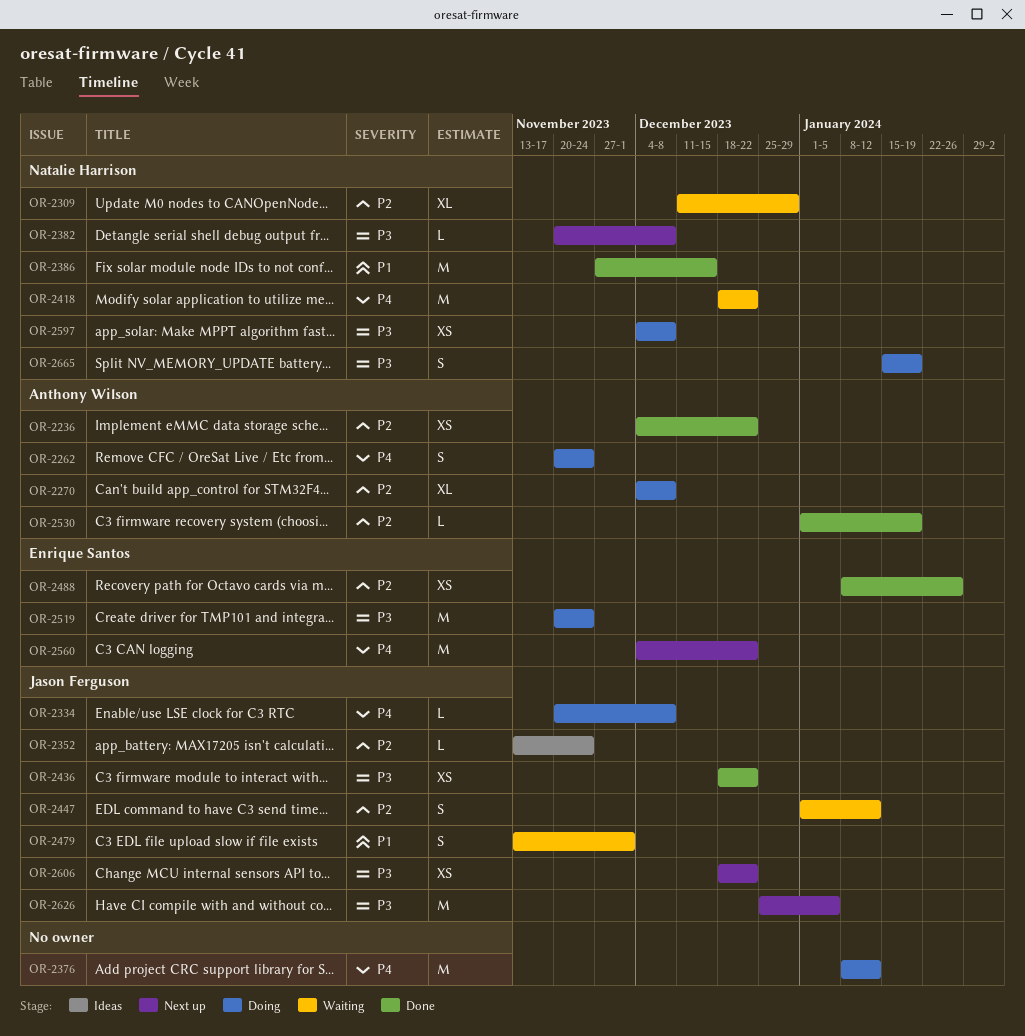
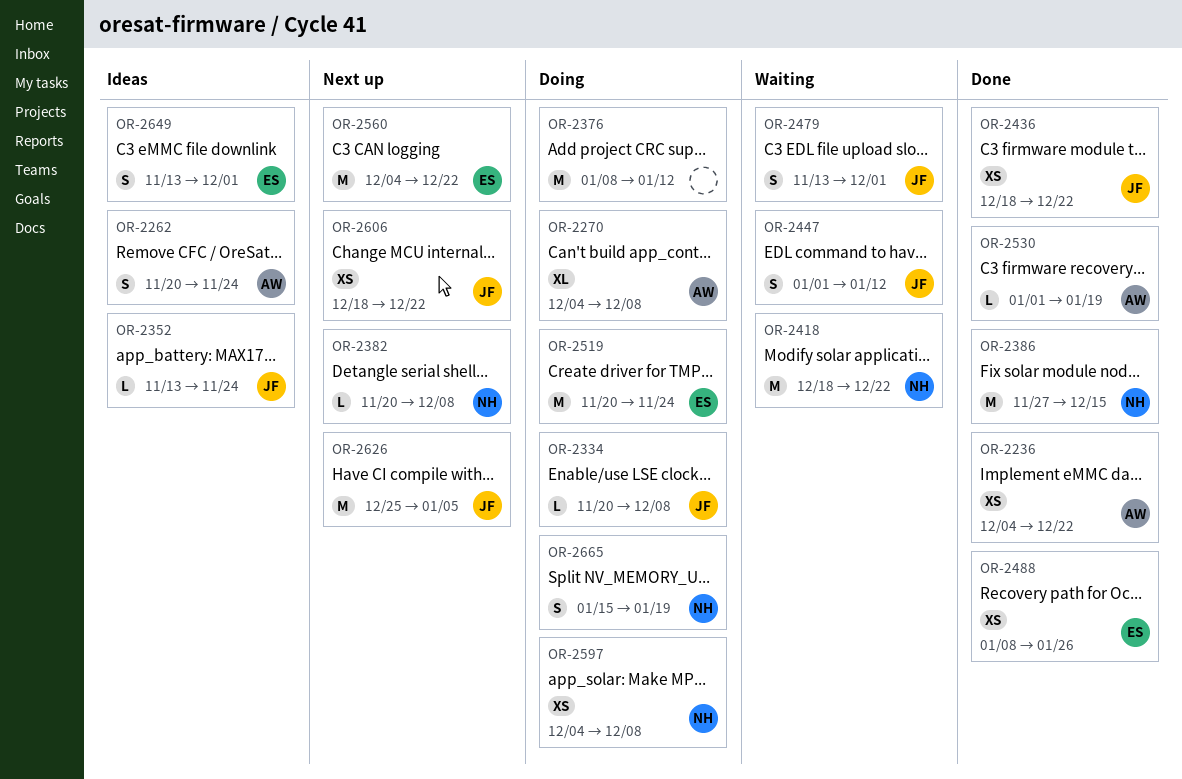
OR-2262, status: Doing -> Ideas
OR-2309: present -> none
OR-2649: none -> present

